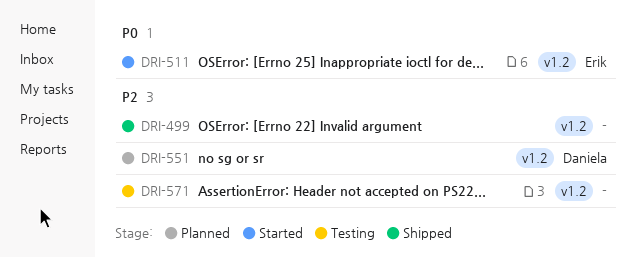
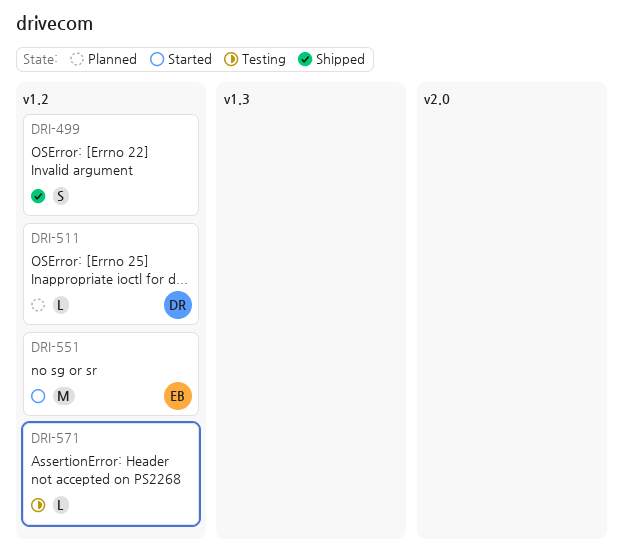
DRI-511, status: Started -> Planned
DRI-511, owner: Erik -> Daniela
DRI-551, status: Planned -> Started
DRI-551, owner: Daniela -> Erik

